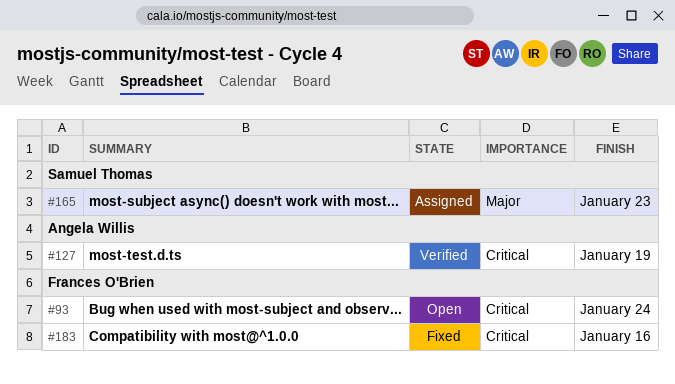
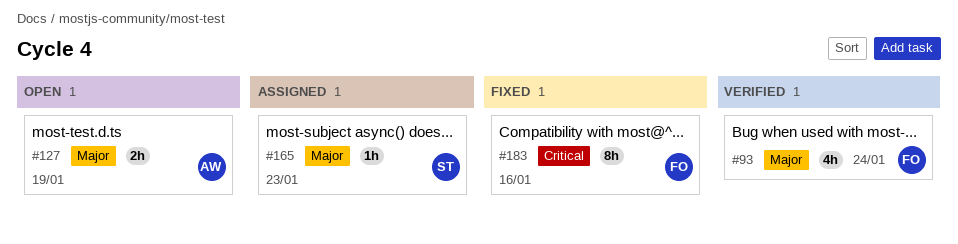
#93, status: Open -> Verified
#93, priority: Critical -> Major
#127, status: Verified -> Open
#127, priority: Critical -> Major

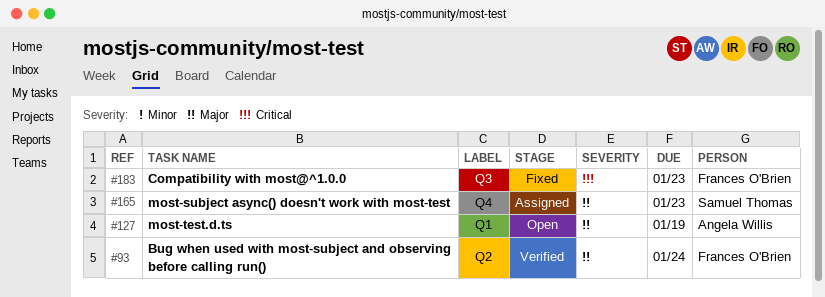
#183, due: Jan 16 -> Jan 23

